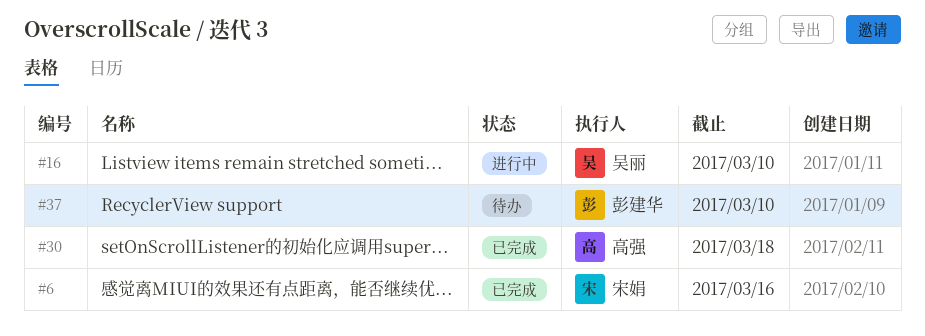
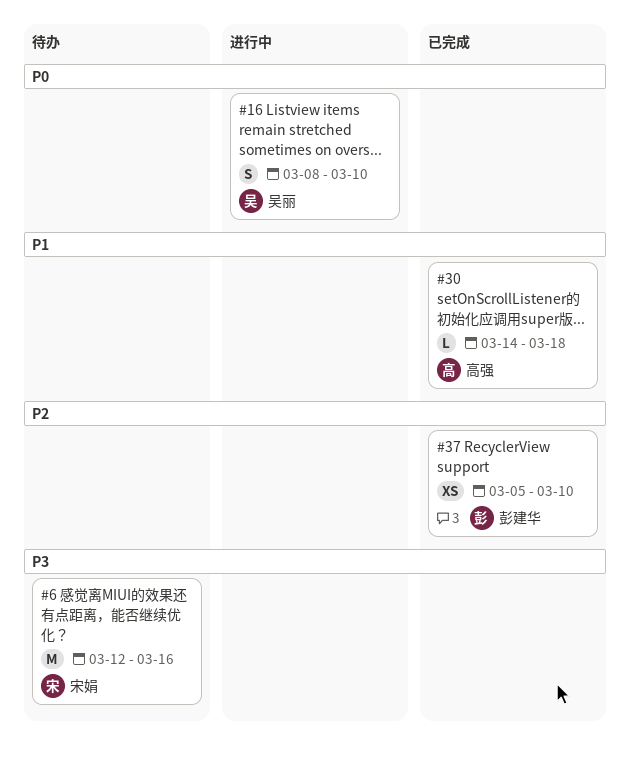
#6, status: 已完成 -> 待办
#37, status: 待办 -> 已完成

